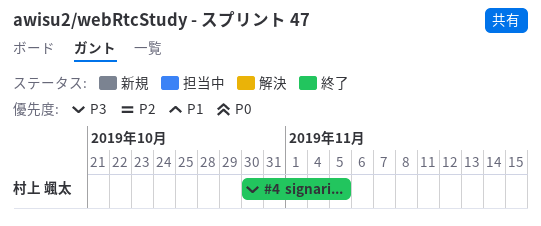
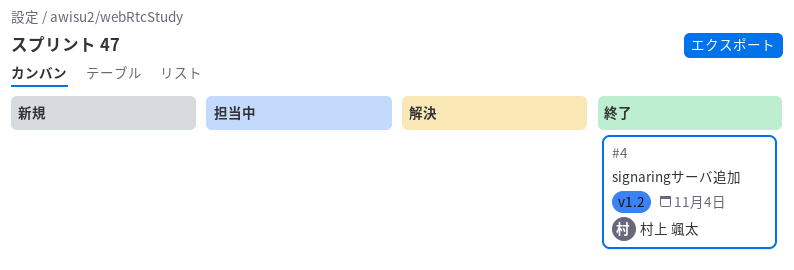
#4, due: Nov 5 -> Nov 4

